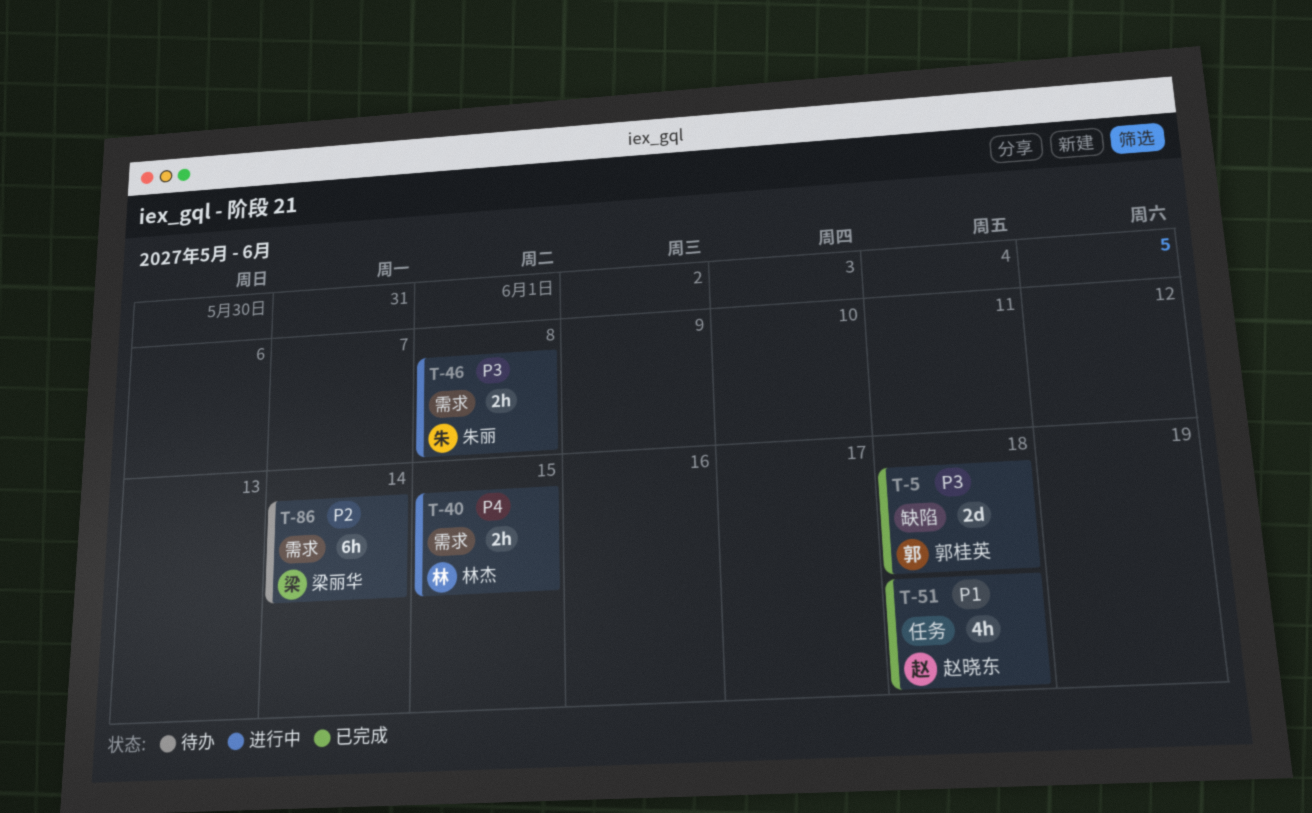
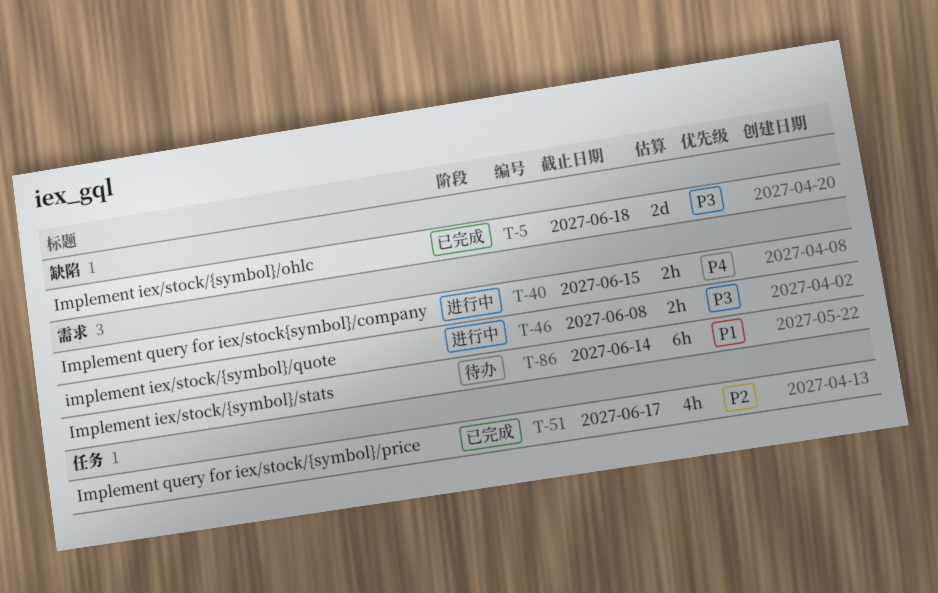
T-51, priority: P1 -> P2
T-51, due: Jun 18 -> Jun 17
T-86, priority: P2 -> P1

